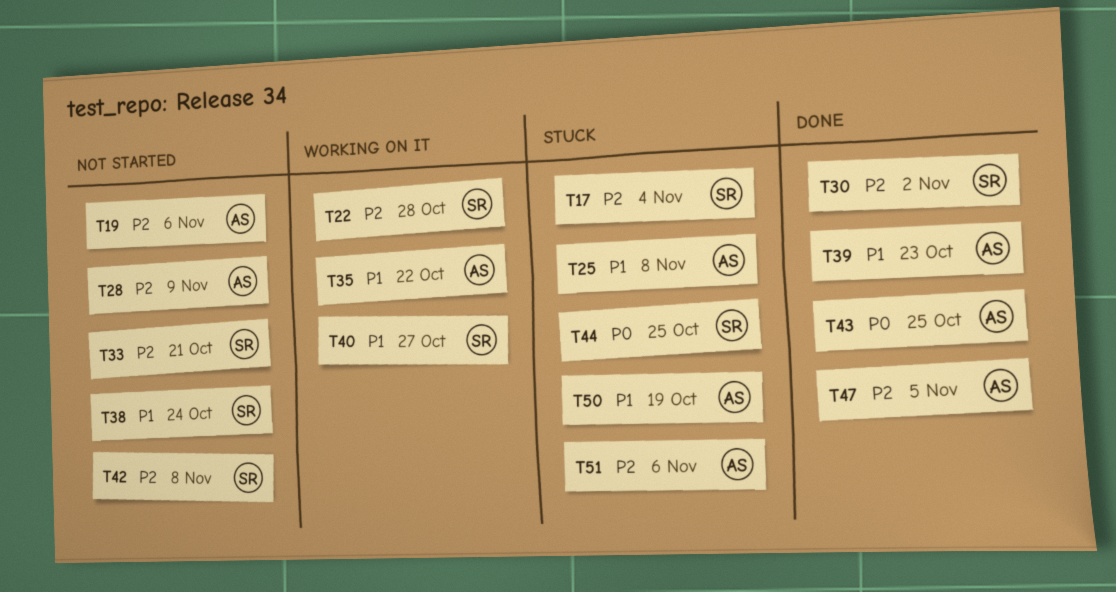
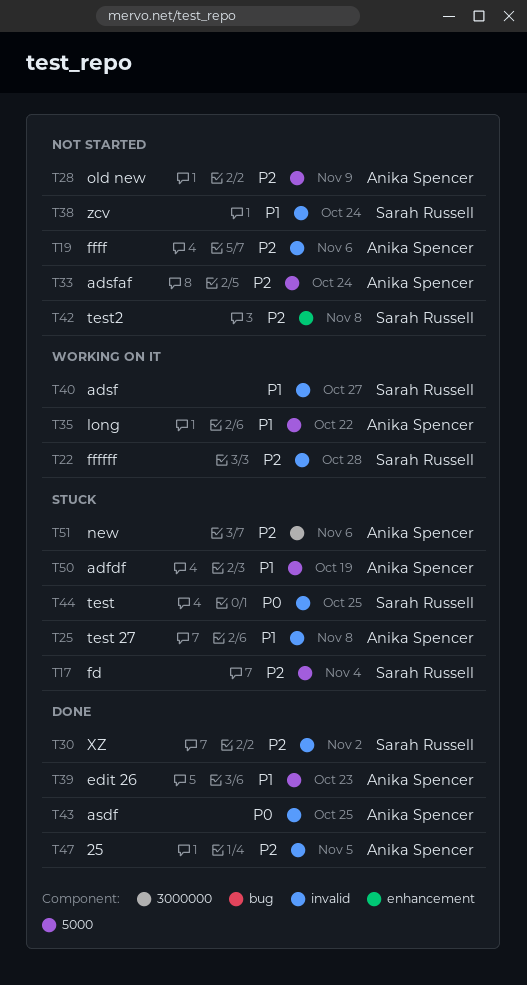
T33, owner: Sarah Russell -> Anika Spencer
T33, due: Oct 21 -> Oct 24

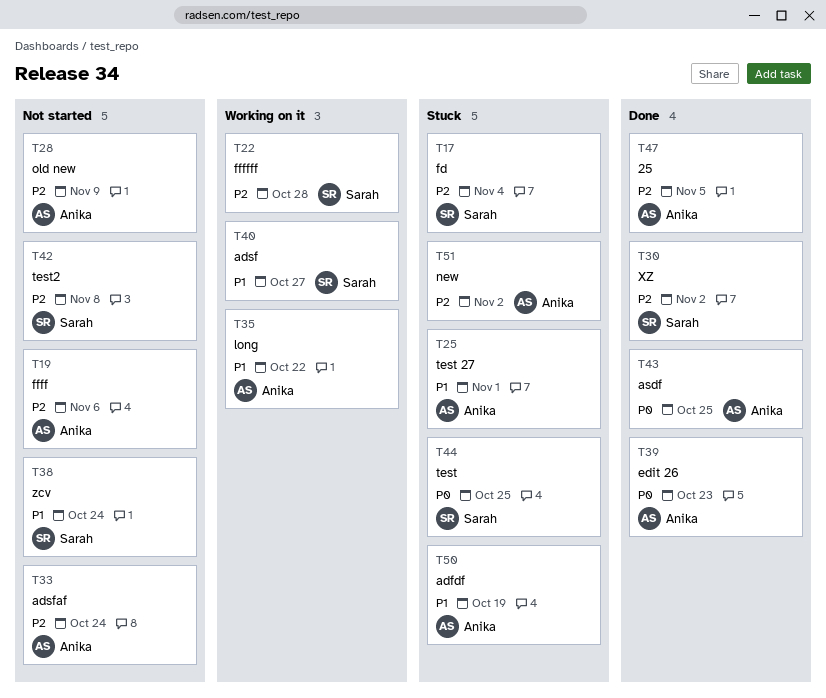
T25, due: Nov 8 -> Nov 1
T39, priority: P1 -> P0
T51, due: Nov 6 -> Nov 2

